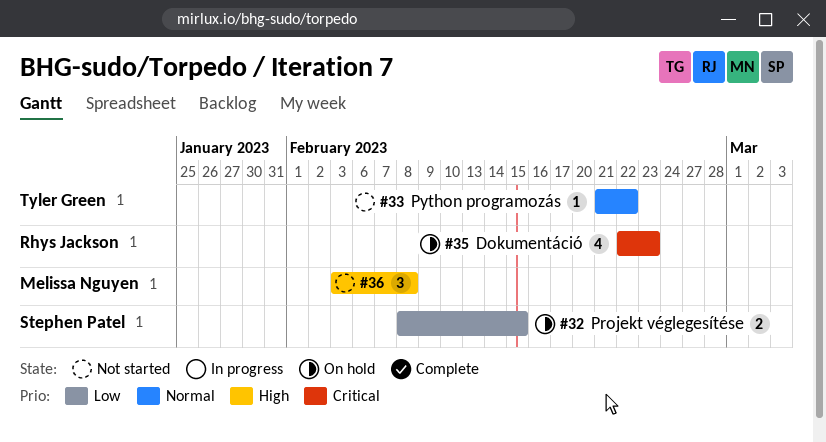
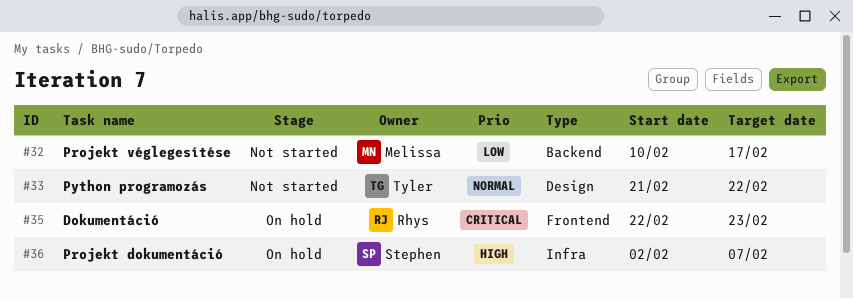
#32, status: On hold -> Not started
#32, owner: Stephen Patel -> Melissa Nguyen
#32, start: Feb 8 -> Feb 10
#32, due: Feb 15 -> Feb 17
#36, status: Not started -> On hold
#36, owner: Melissa Nguyen -> Stephen Patel
#36, start: Feb 3 -> Feb 2
#36, due: Feb 8 -> Feb 7

